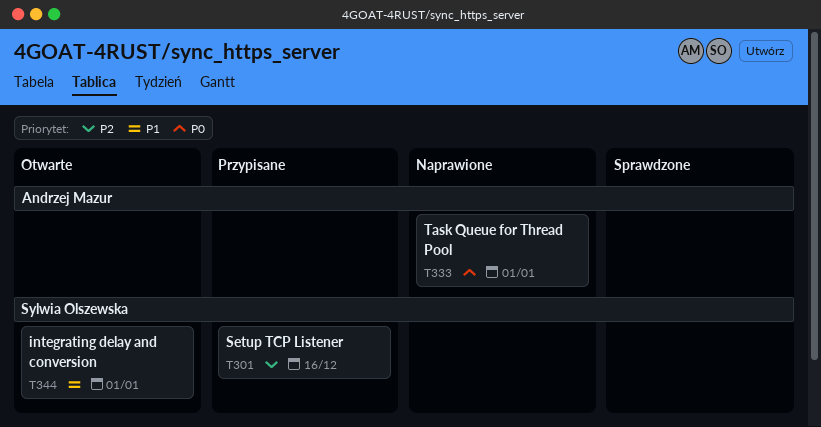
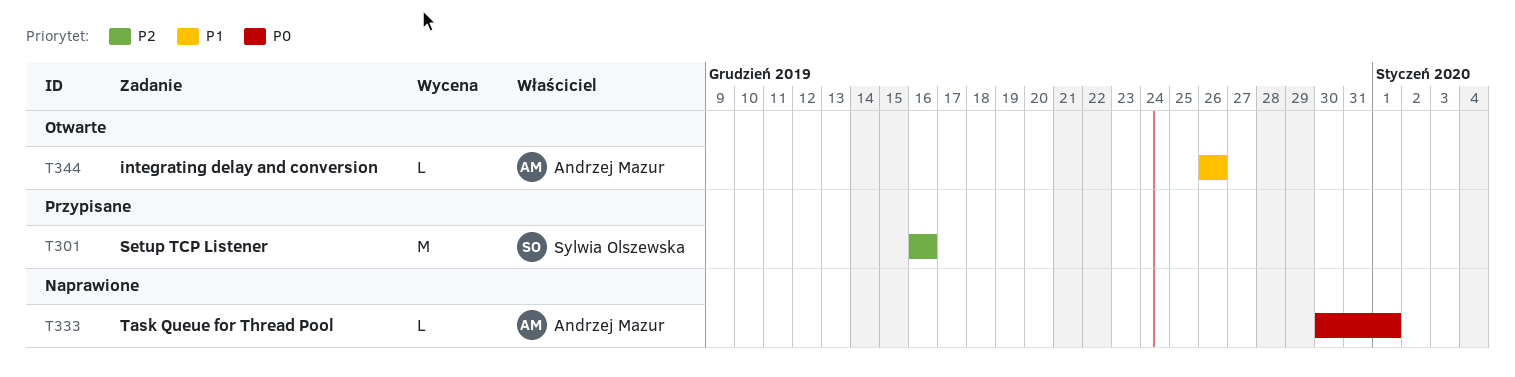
T344, owner: Sylwia Olszewska -> Andrzej Mazur
T344, due: Jan 1 -> Dec 26

